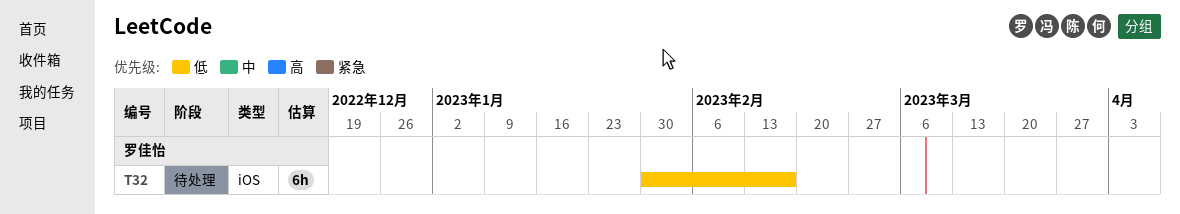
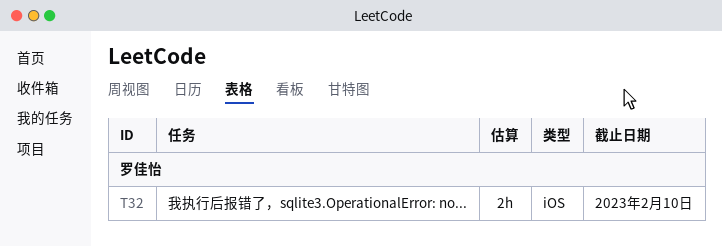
T32, estimate: 6h -> 2h
T32, due: Feb 17 -> Feb 10

